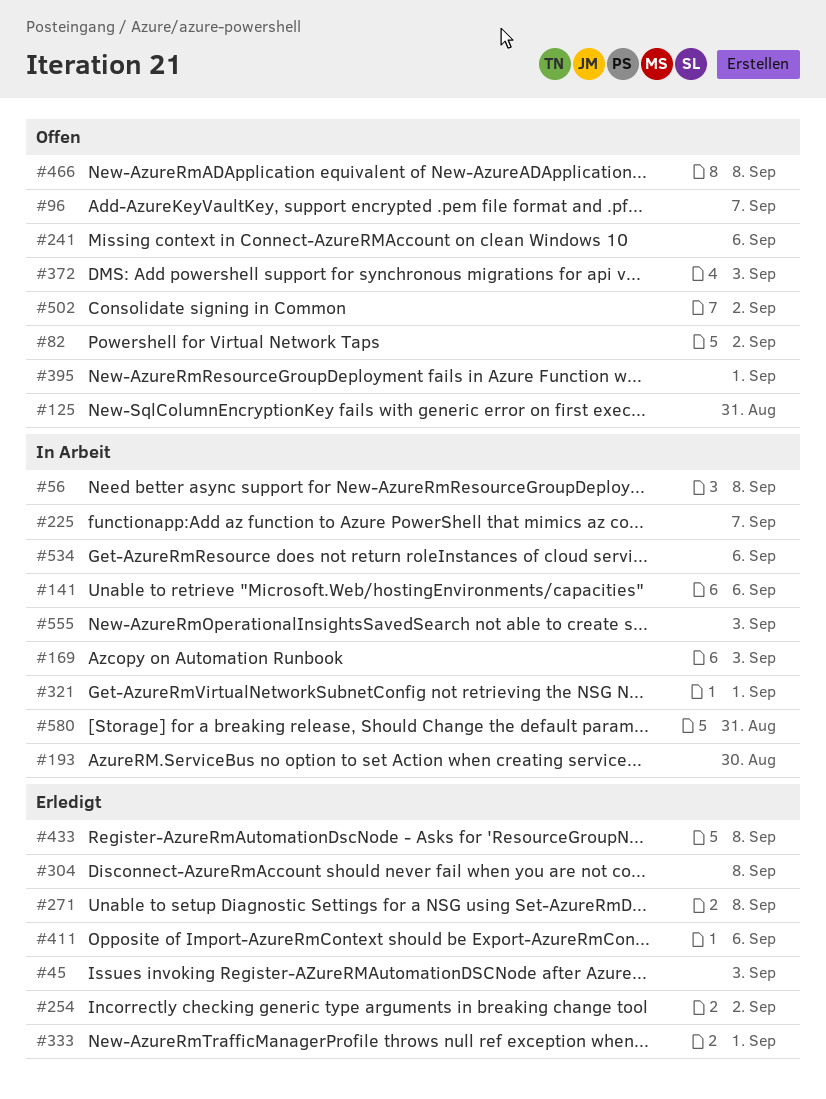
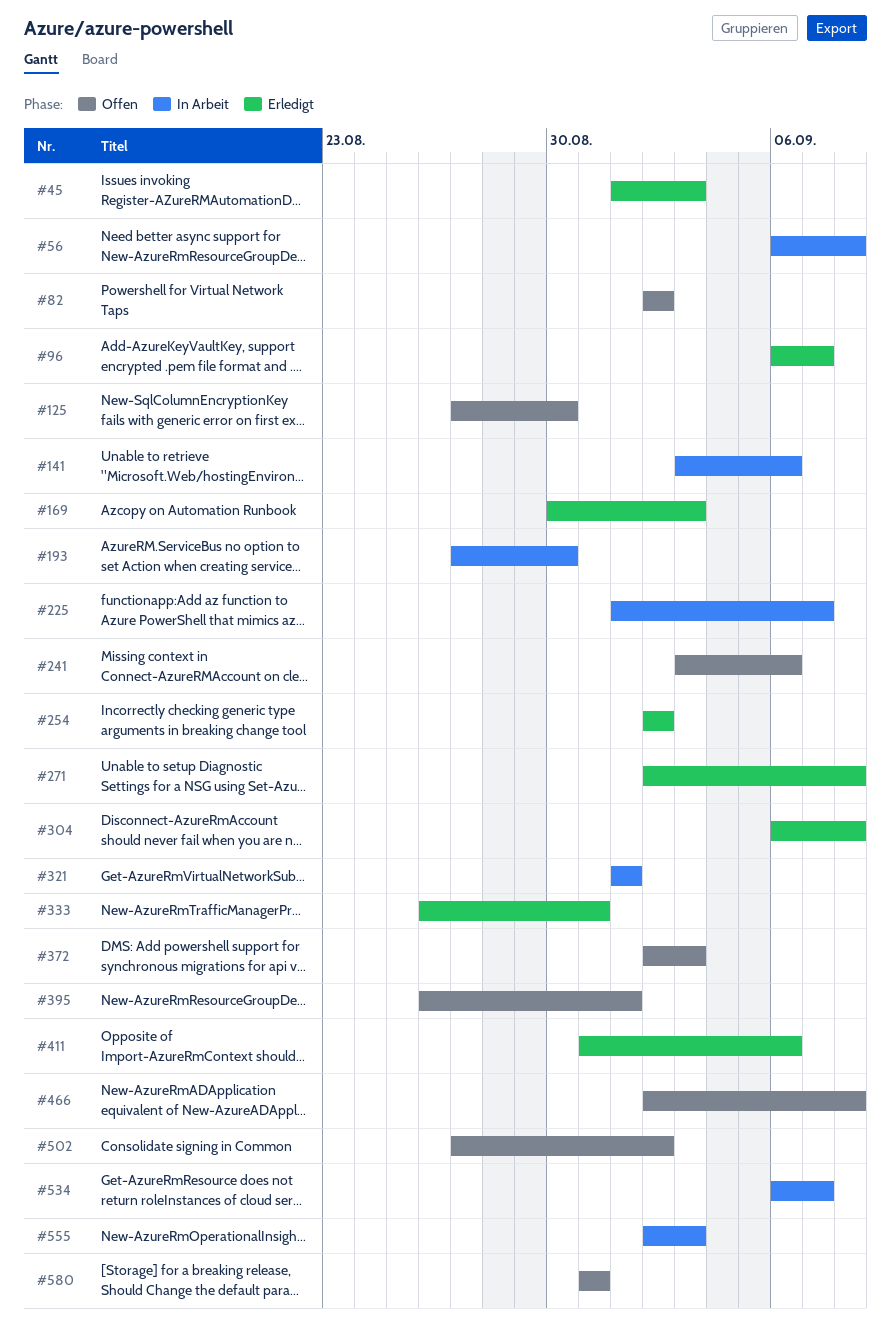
#96, status: Offen -> Erledigt
#125, due: Aug 31 -> Aug 30
#169, status: In Arbeit -> Erledigt
#333, due: Sep 1 -> Aug 31
#433: present -> none
#534, due: Sep 6 -> Sep 7
#580, status: In Arbeit -> Offen

